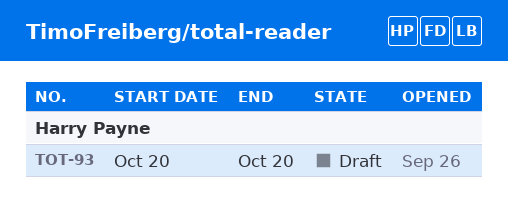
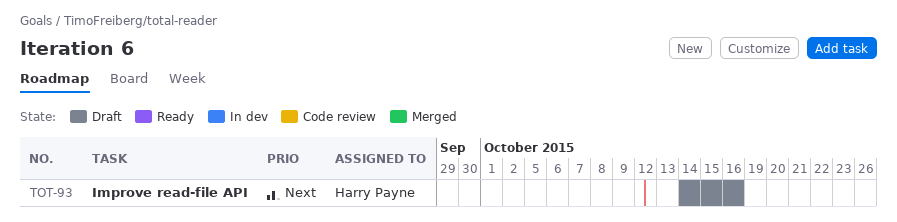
TOT-93, start: Oct 20 -> Oct 14
TOT-93, due: Oct 20 -> Oct 16

